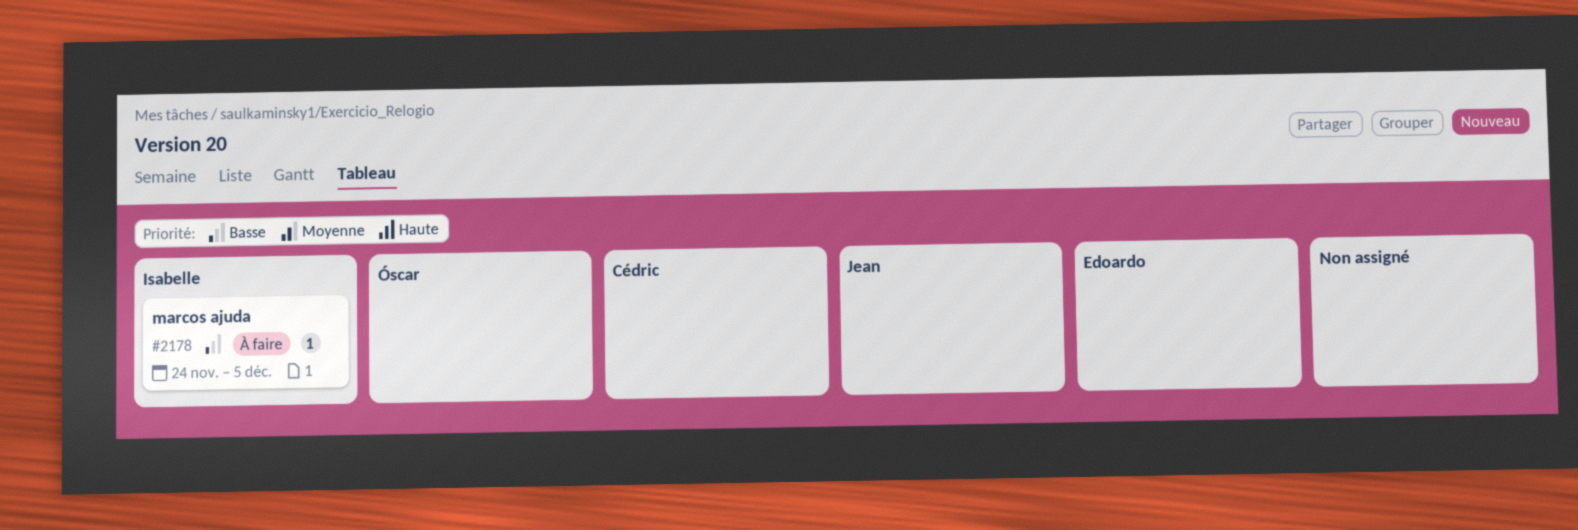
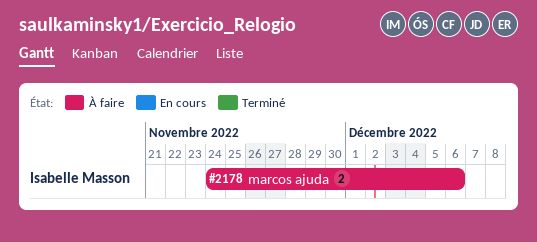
#2178, estimate: 1 -> 2
#2178, due: Dec 5 -> Dec 6

